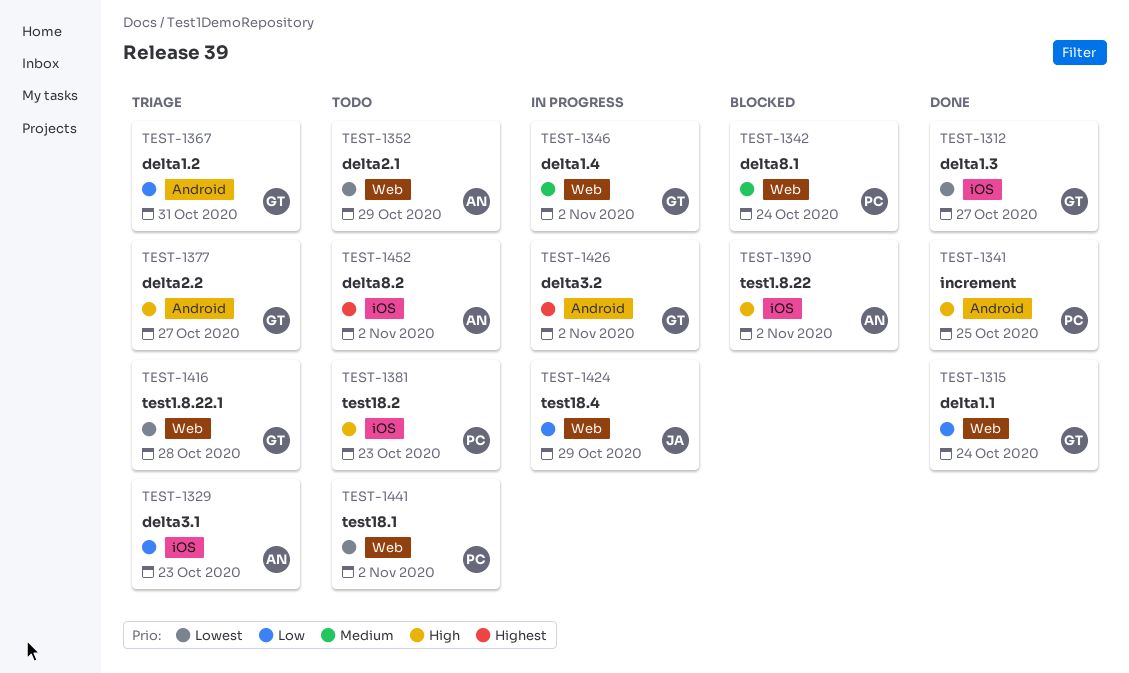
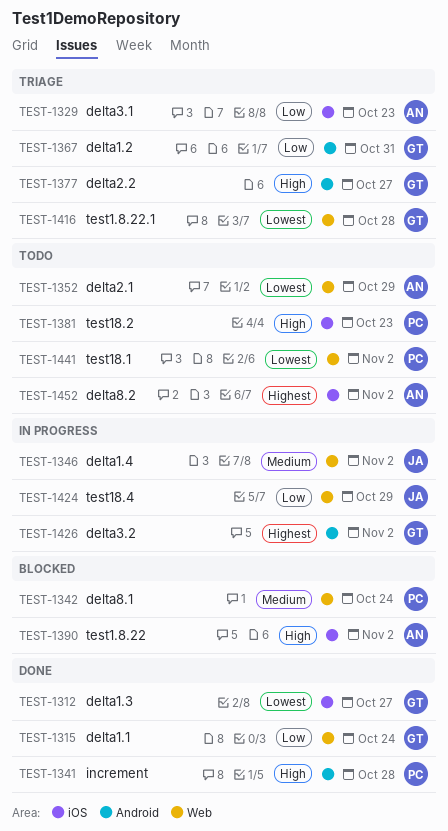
TEST-1341, due: Oct 25 -> Oct 28
TEST-1346, owner: GT -> JA

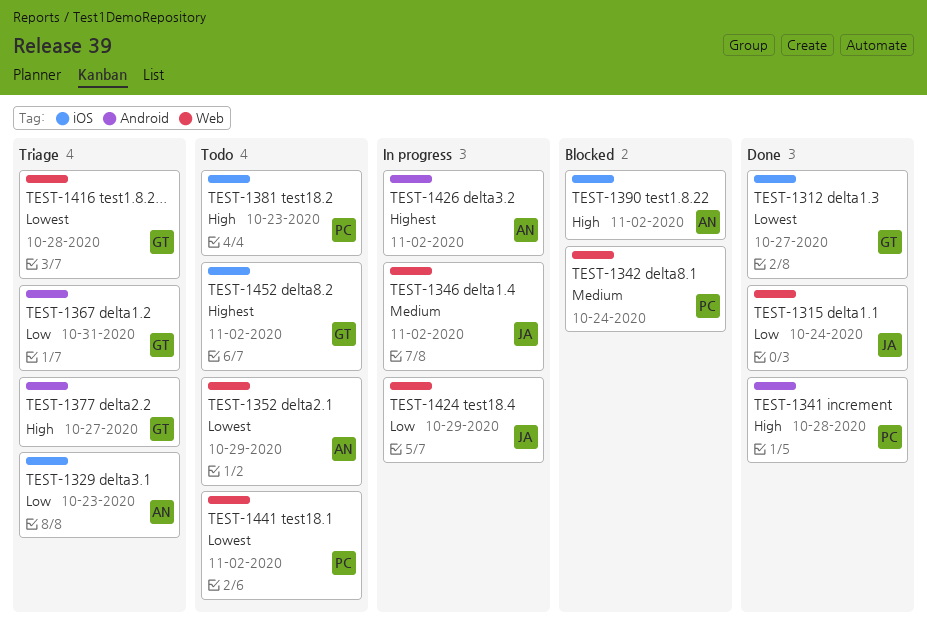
TEST-1315, owner: GT -> JA
TEST-1426, owner: GT -> AN
TEST-1452, owner: AN -> GT

